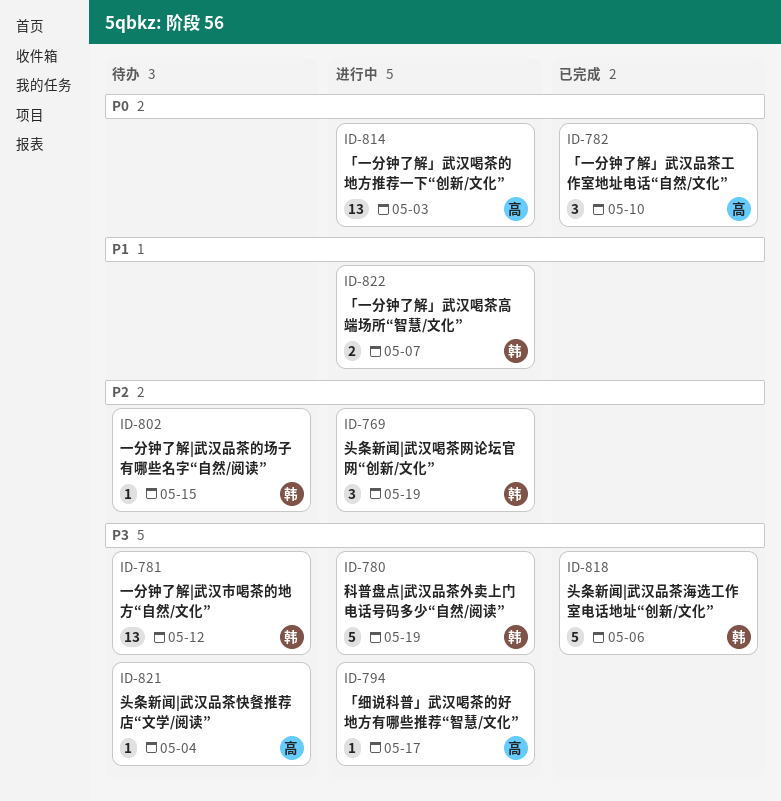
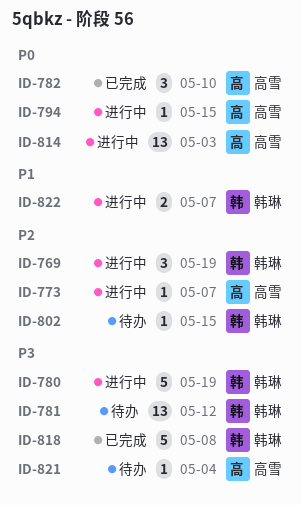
ID-773: none -> present
ID-794, priority: P3 -> P0
ID-794, due: May 17 -> May 15
ID-818, due: May 6 -> May 8

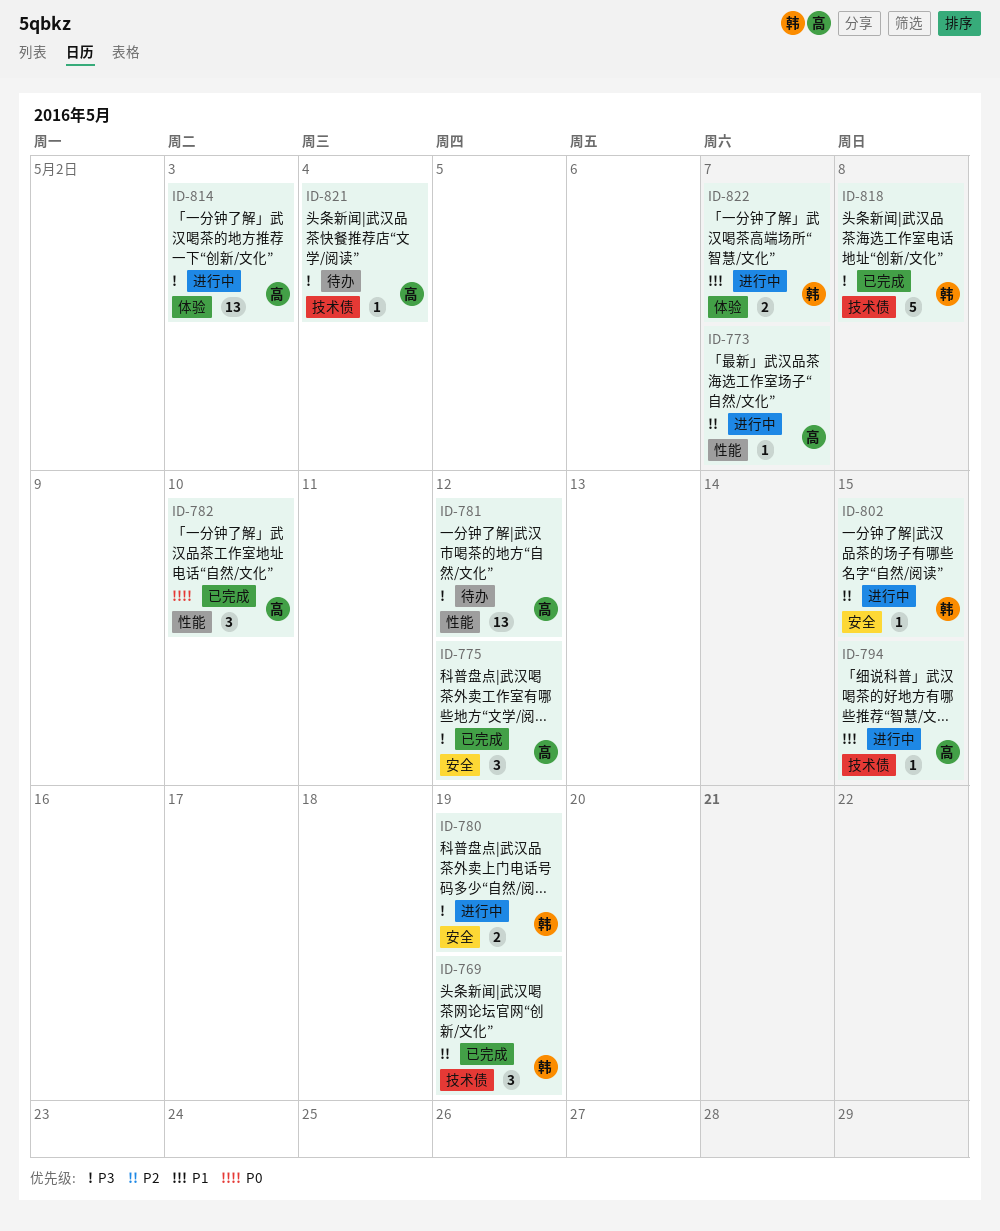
ID-769, status: 进行中 -> 已完成
ID-775: none -> present
ID-780, estimate: 5 -> 2
ID-781, owner: 韩琳 -> 高雪
ID-794, priority: P0 -> P1
ID-802, status: 待办 -> 进行中
ID-814, priority: P0 -> P3

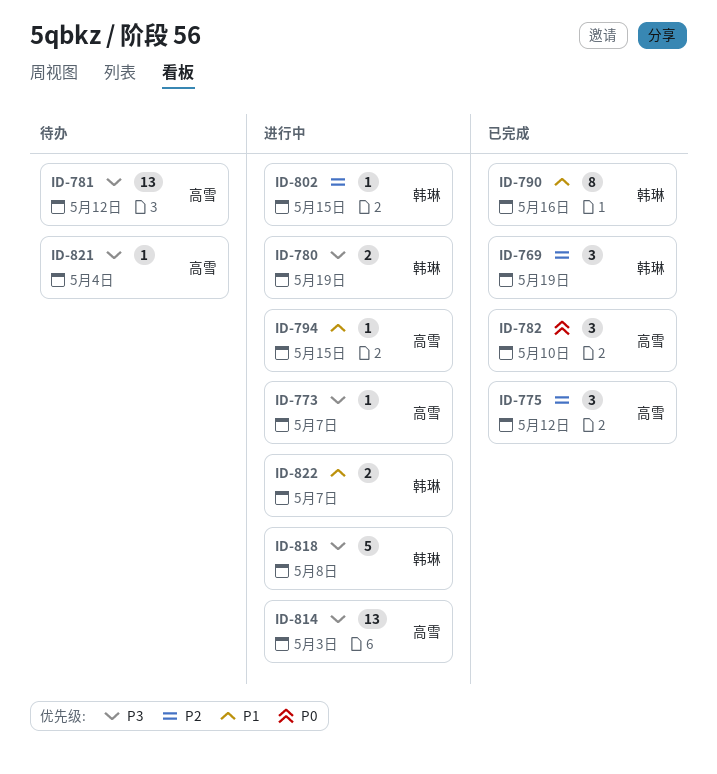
ID-773, priority: P2 -> P3
ID-775, priority: P3 -> P2
ID-790: none -> present
ID-818, status: 已完成 -> 进行中

